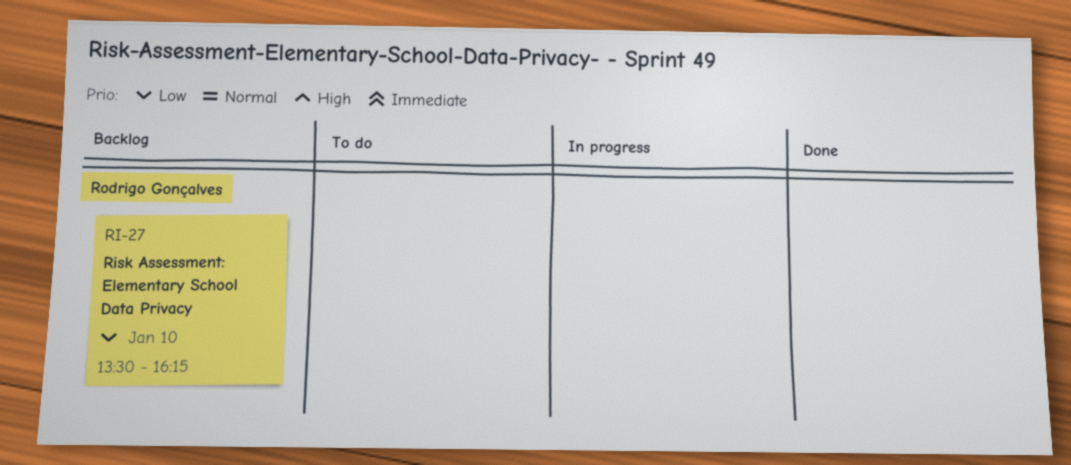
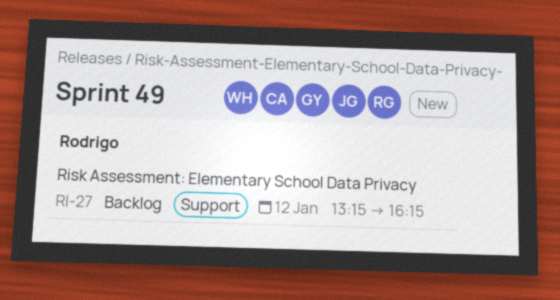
RI-27, day: Jan 10 -> Jan 12
RI-27, begins: 13:30 -> 13:15

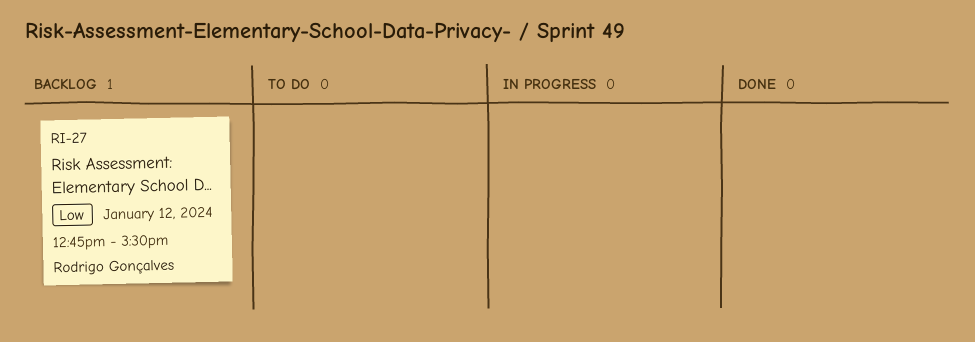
RI-27, begins: 13:15 -> 12:45
RI-27, ends: 16:15 -> 15:30

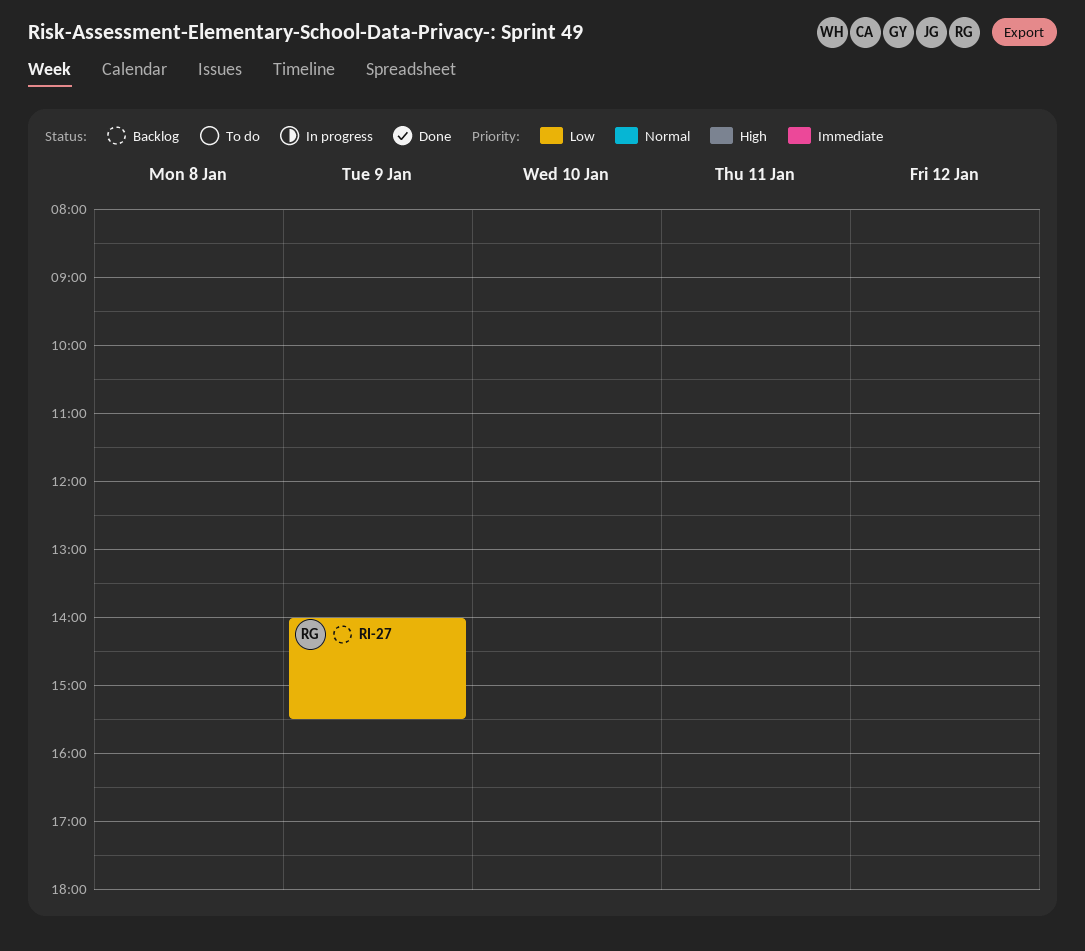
RI-27, day: Jan 12 -> Jan 9
RI-27, begins: 12:45 -> 14:00

